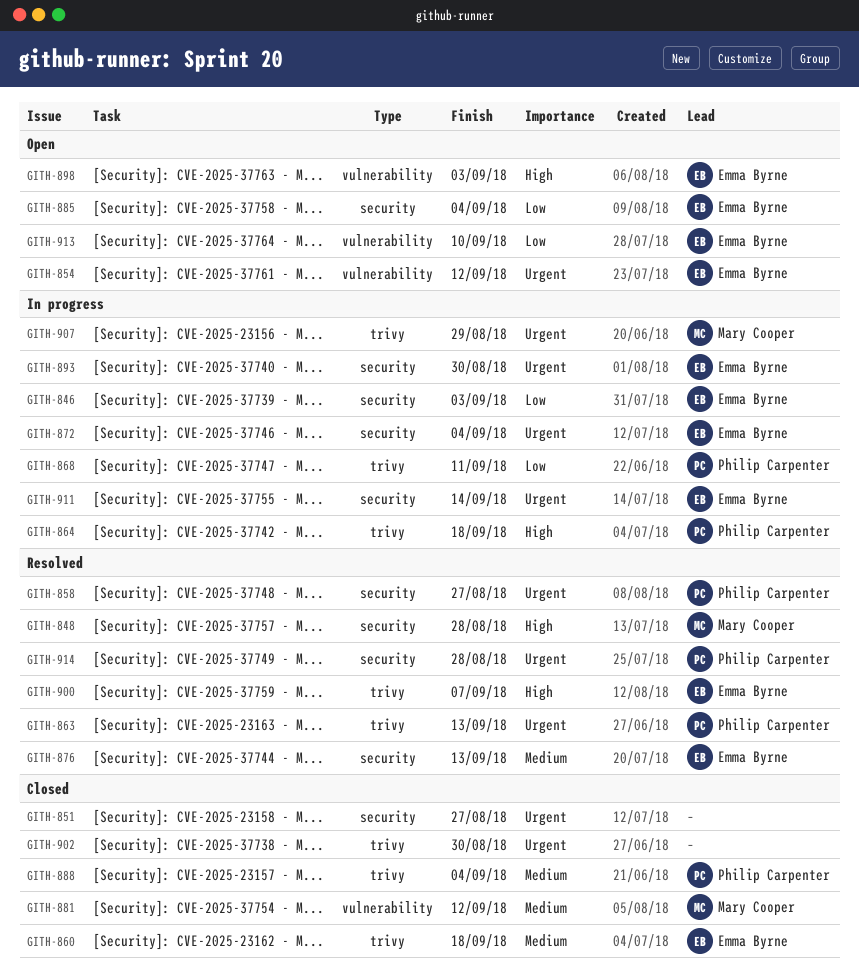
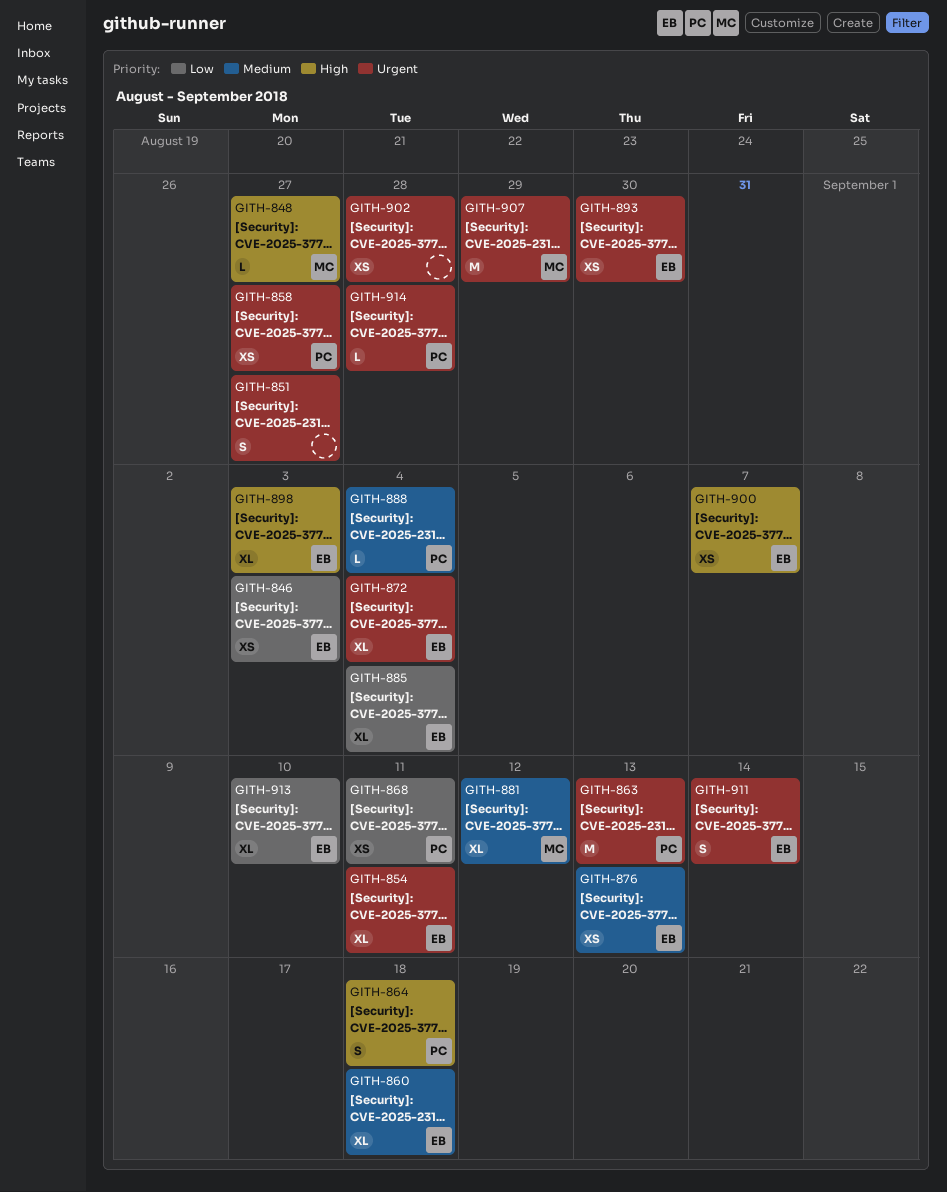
GITH-848, due: Aug 28 -> Aug 27
GITH-854, due: Sep 12 -> Sep 11
GITH-902, due: Aug 30 -> Aug 28

